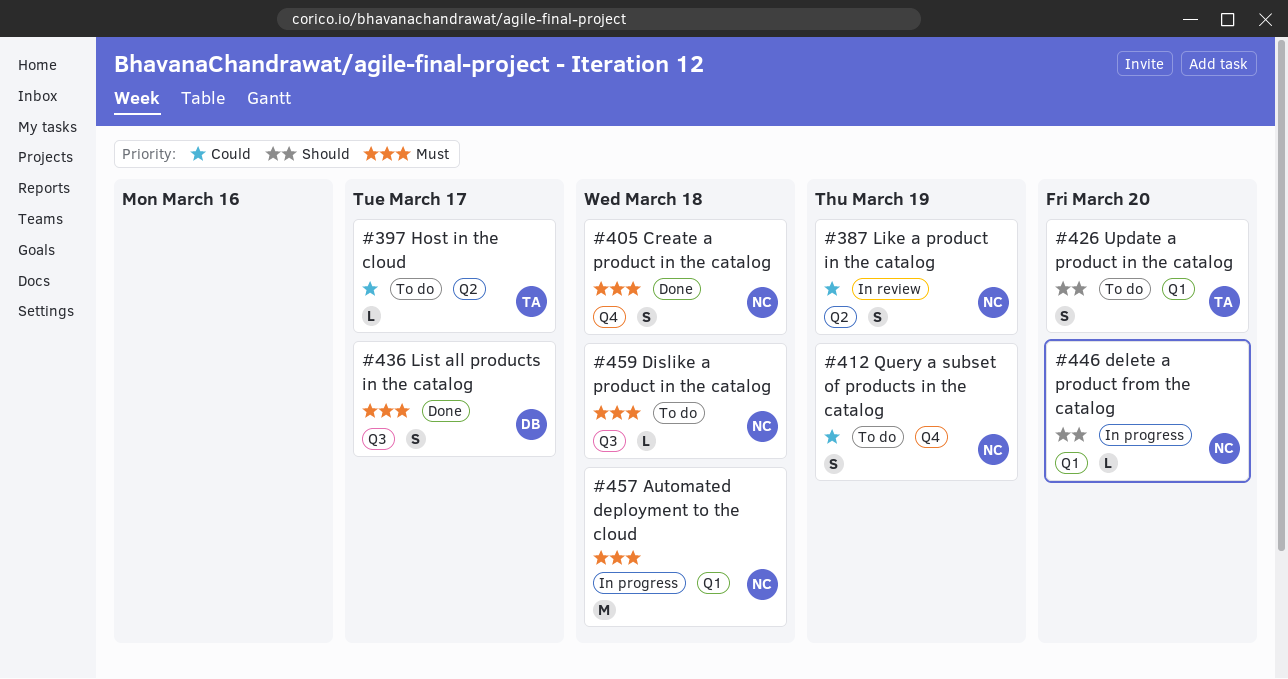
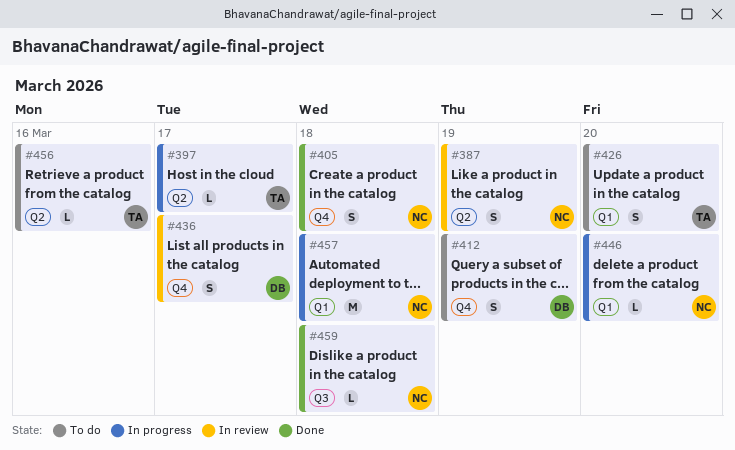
#397, status: To do -> In progress
#412, owner: NC -> DB
#436, status: Done -> In review
#436, label: Q3 -> Q4
#456: none -> present
#459, status: To do -> Done

